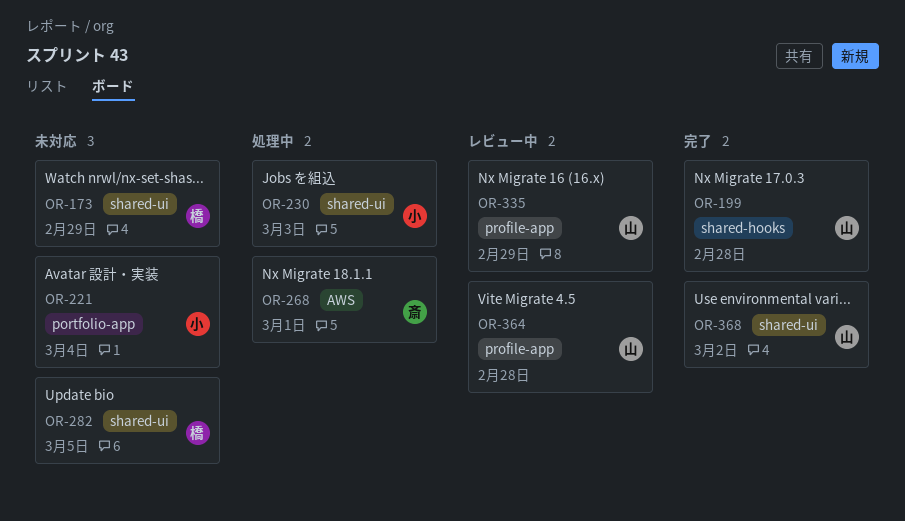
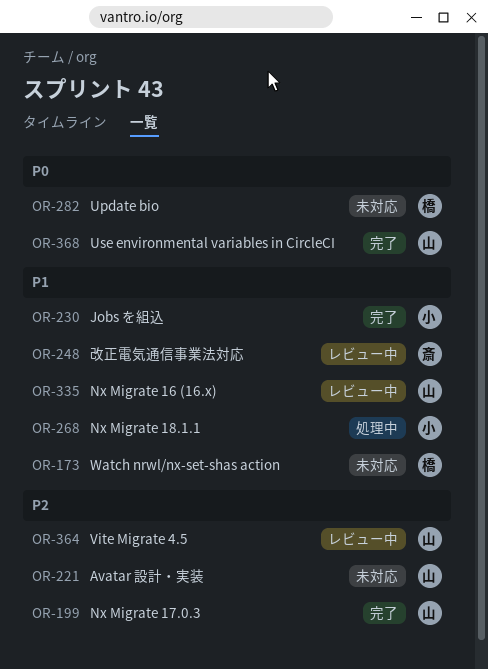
OR-221, owner: 小 -> 山
OR-230, status: 処理中 -> 完了
OR-248: none -> present
OR-268, owner: 斎 -> 小

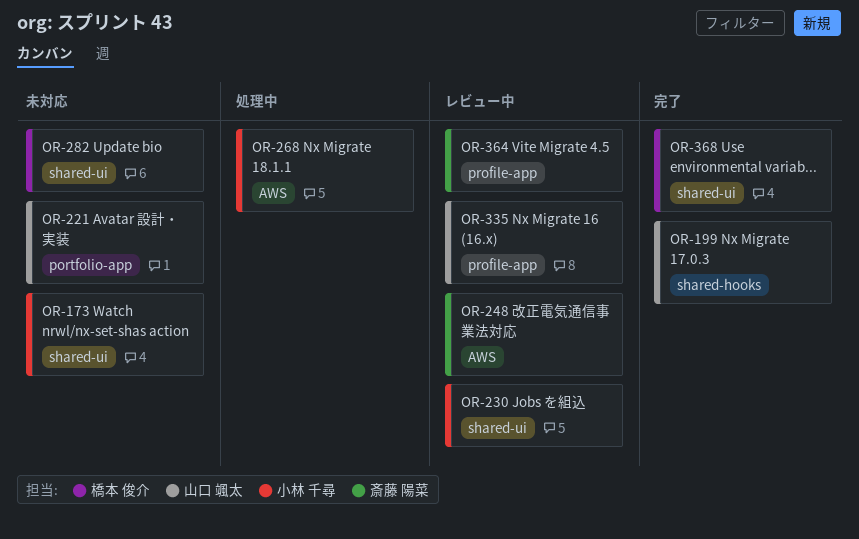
OR-173, owner: 橋本 俊介 -> 小林 千尋
OR-230, status: 完了 -> レビュー中
OR-364, owner: 山口 颯太 -> 斎藤 陽菜
OR-368, owner: 山口 颯太 -> 橋本 俊介

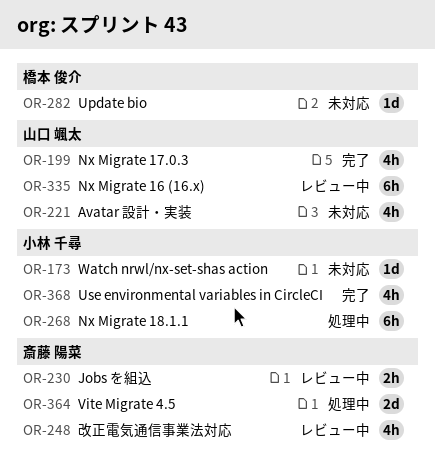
OR-230, owner: 小林 千尋 -> 斎藤 陽菜
OR-364, status: レビュー中 -> 処理中
OR-368, owner: 橋本 俊介 -> 小林 千尋

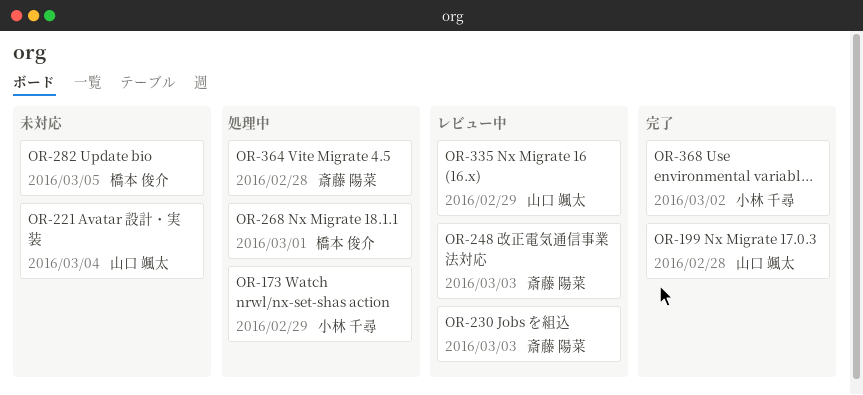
OR-173, status: 未対応 -> 処理中
OR-268, owner: 小林 千尋 -> 橋本 俊介

